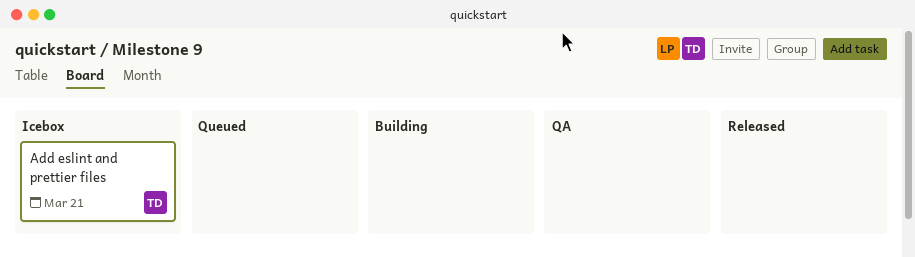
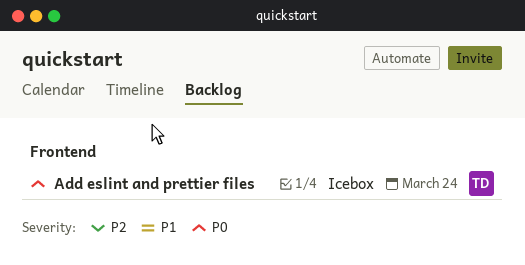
Add eslint and prettier files, due: Mar 21 -> Mar 24

